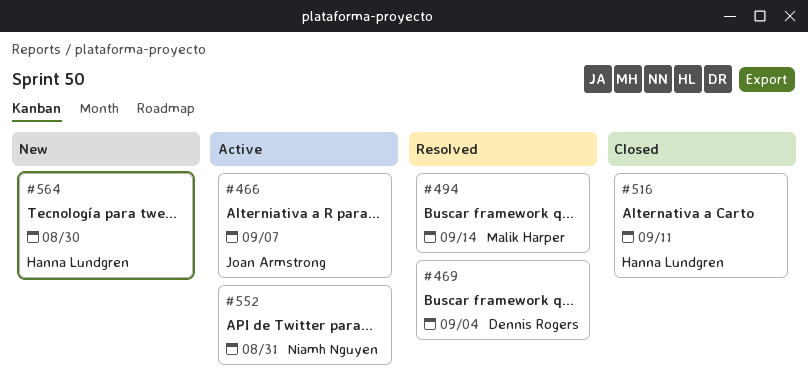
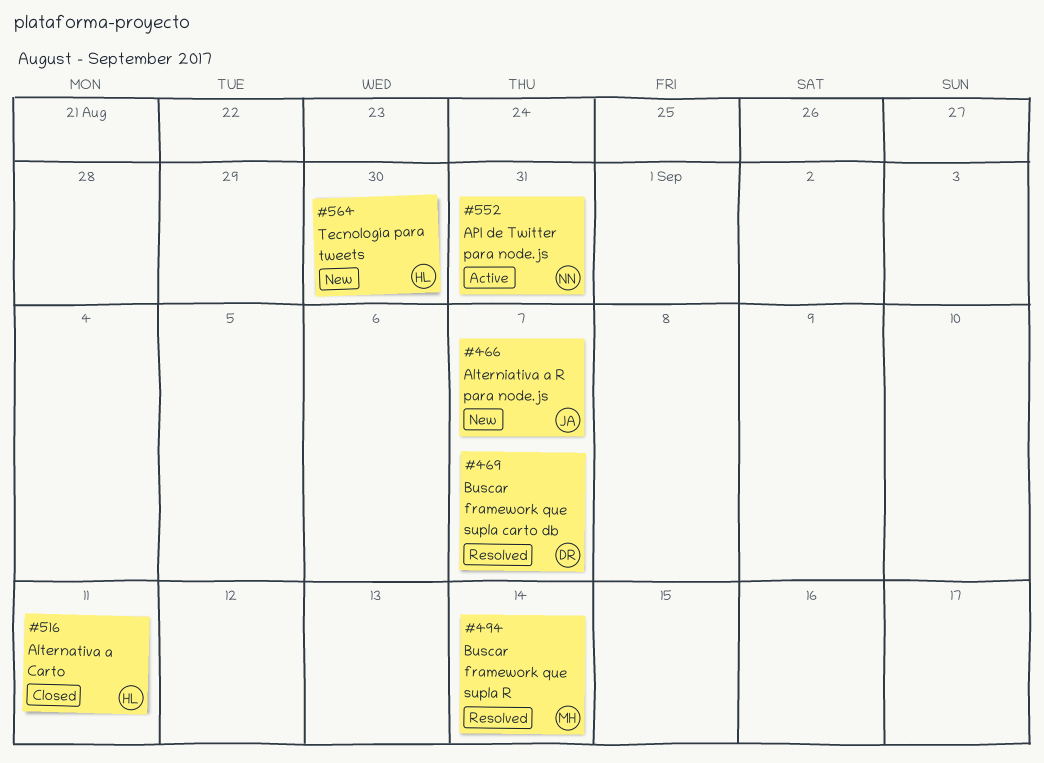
#466, status: Active -> New
#469, due: Sep 4 -> Sep 7

